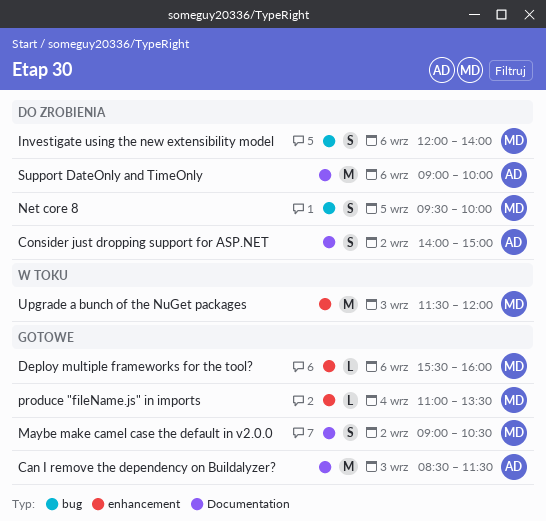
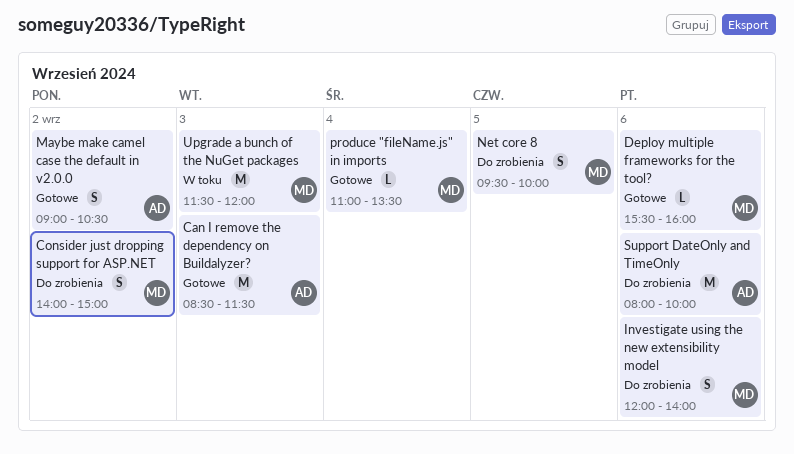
Consider just dropping support for ASP.NET, owner: AD -> MD
Maybe make camel case the default in v2.0.0, owner: MD -> AD
Support DateOnly and TimeOnly, begins: 09:00 -> 08:00

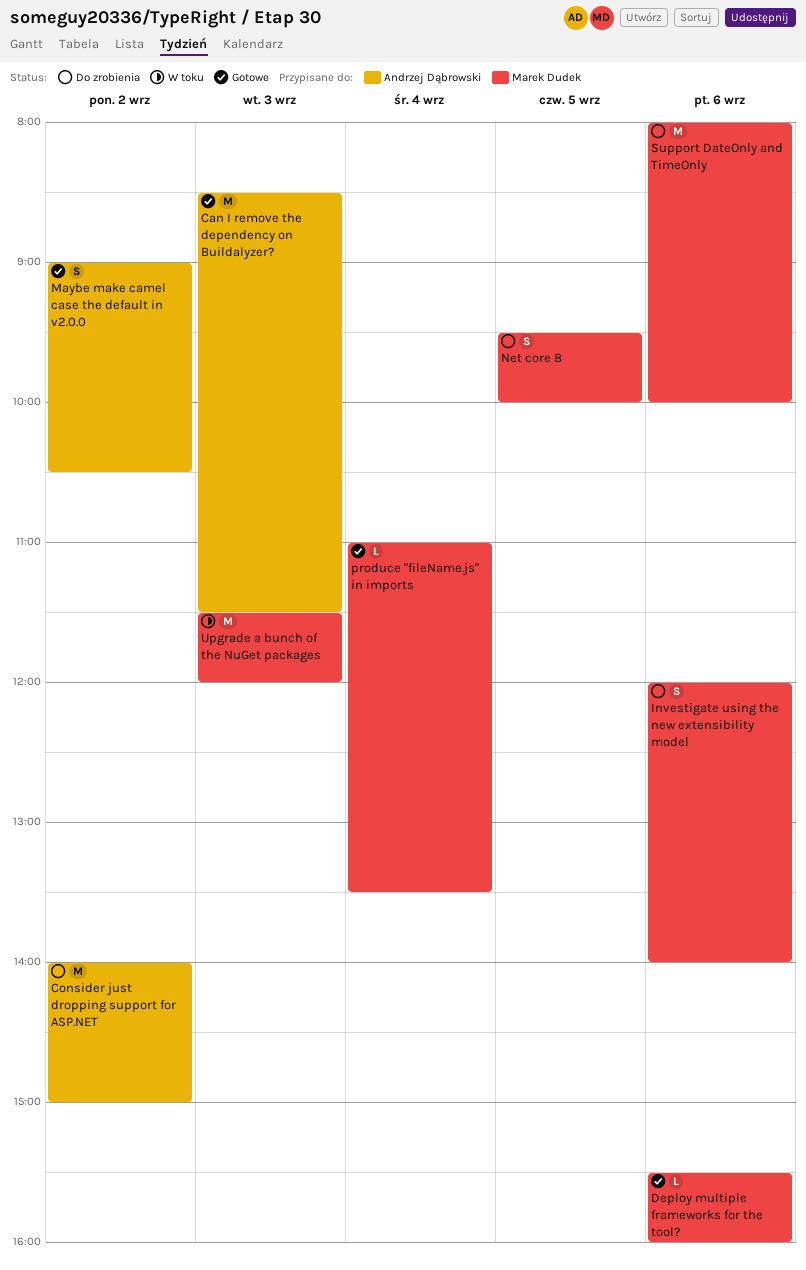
Consider just dropping support for ASP.NET, owner: Marek Dudek -> Andrzej Dąbrowski
Consider just dropping support for ASP.NET, estimate: S -> M
Support DateOnly and TimeOnly, owner: Andrzej Dąbrowski -> Marek Dudek

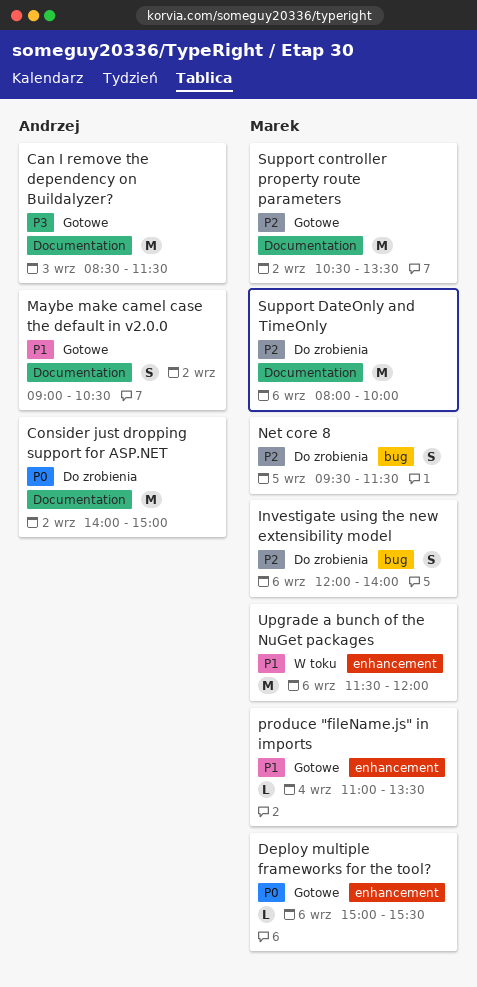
Deploy multiple frameworks for the tool?, begins: 15:30 -> 15:00
Deploy multiple frameworks for the tool?, ends: 16:00 -> 15:30
Net core 8, ends: 10:00 -> 11:30
Support controller property route parameters: none -> present
Upgrade a bunch of the NuGet packages, day: Sep 3 -> Sep 6

